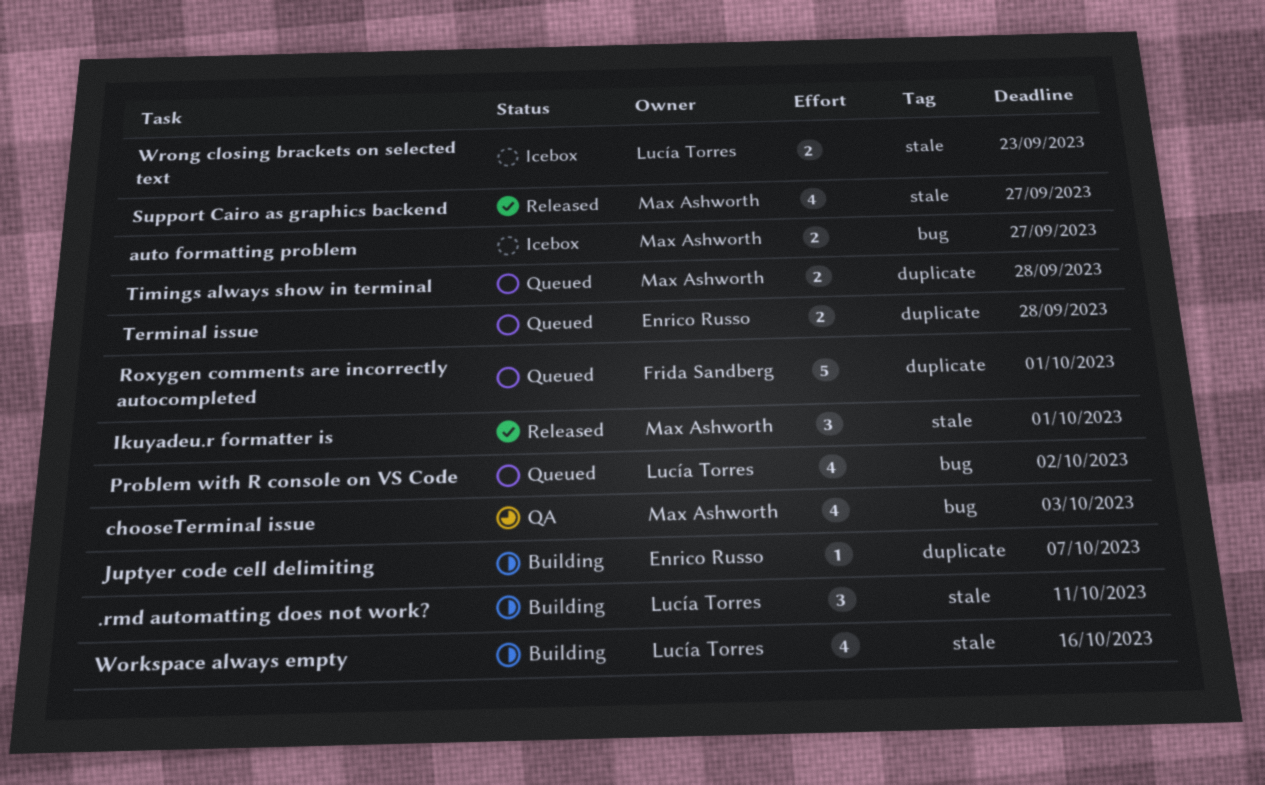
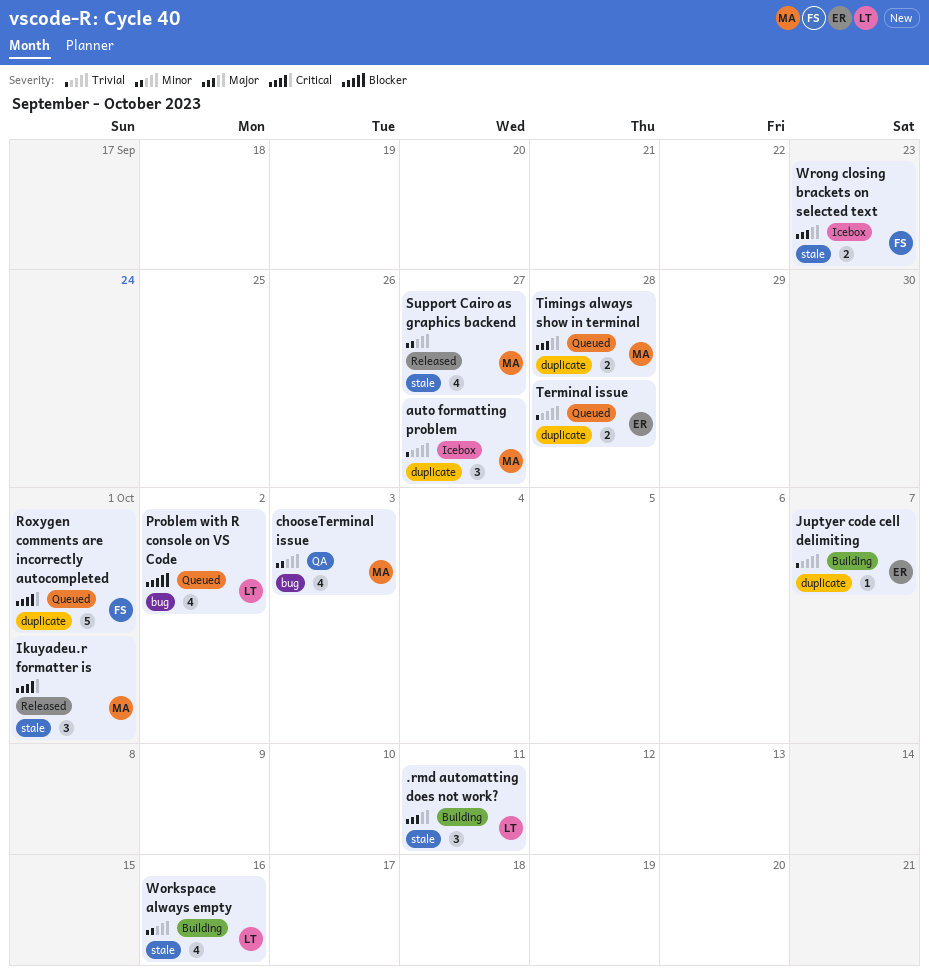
auto formatting problem, label: bug -> duplicate
auto formatting problem, estimate: 2 -> 3
Wrong closing brackets on selected text, owner: Lucía Torres -> Frida Sandberg

